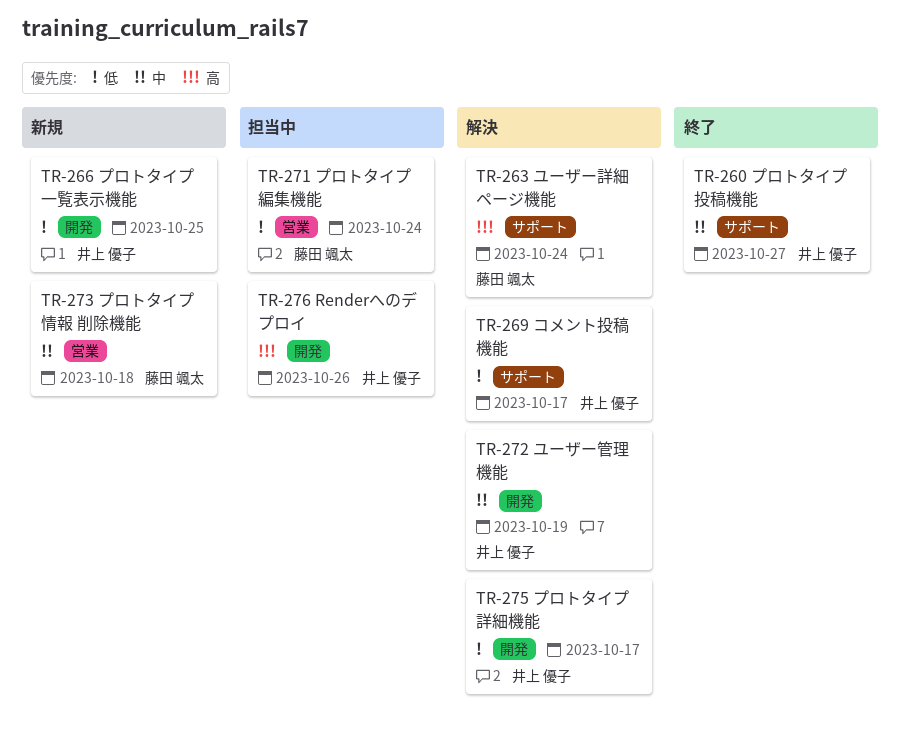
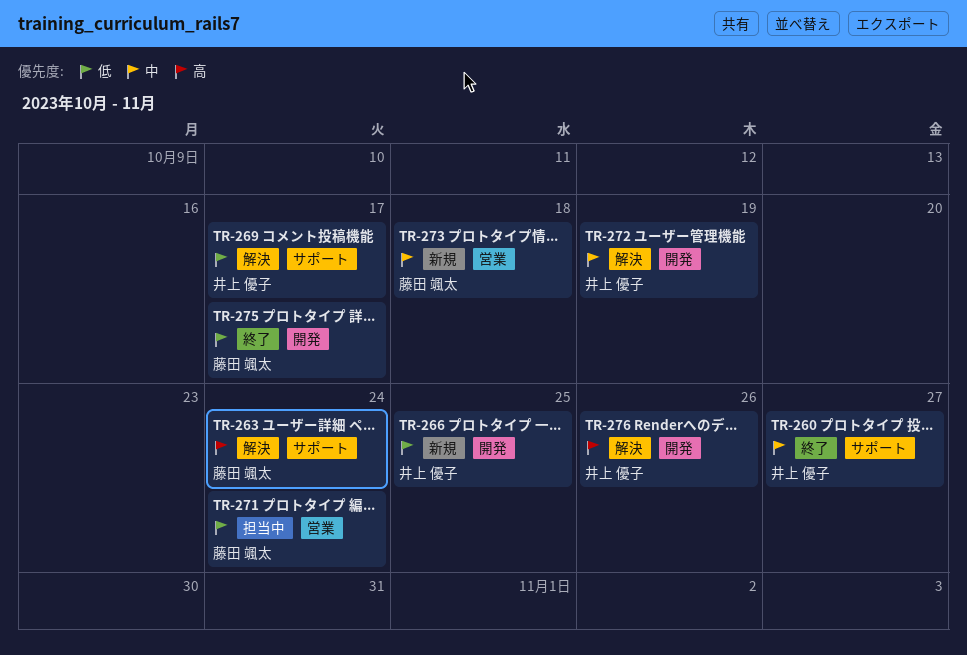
TR-275, status: 解決 -> 終了
TR-275, owner: 井上 優子 -> 藤田 颯太
TR-276, status: 担当中 -> 解決

